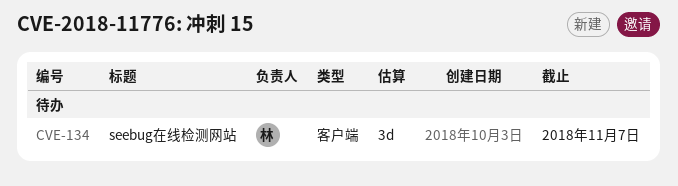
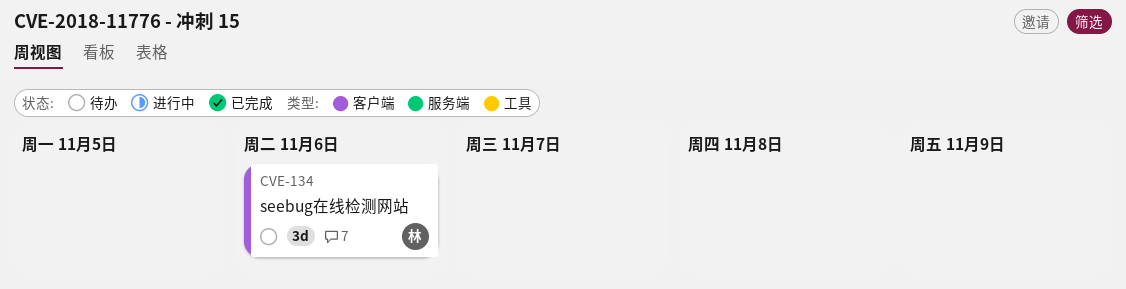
CVE-134, due: Nov 7 -> Nov 6

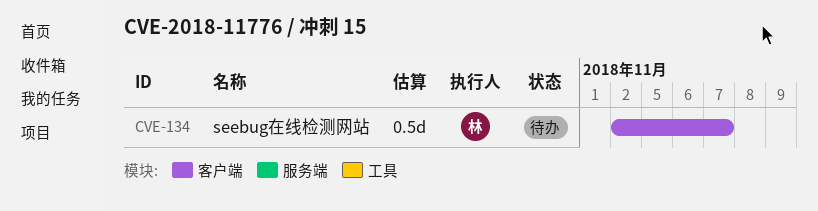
CVE-134, estimate: 3d -> 0.5d
CVE-134, due: Nov 6 -> Nov 7

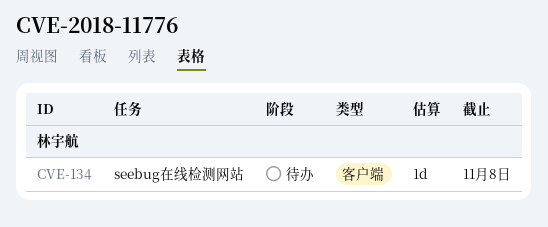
CVE-134, estimate: 0.5d -> 1d
CVE-134, due: Nov 7 -> Nov 8

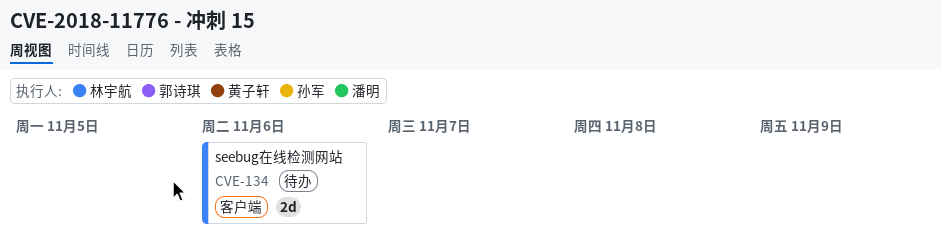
CVE-134, estimate: 1d -> 2d
CVE-134, due: Nov 8 -> Nov 6

